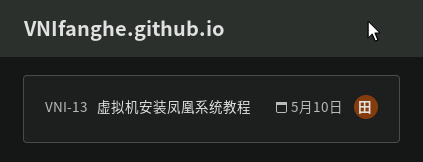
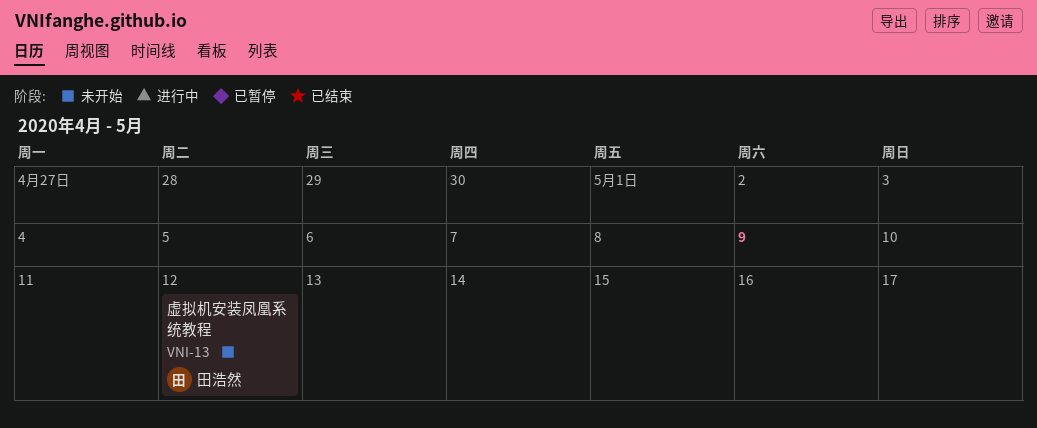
VNI-13, due: May 10 -> May 12

